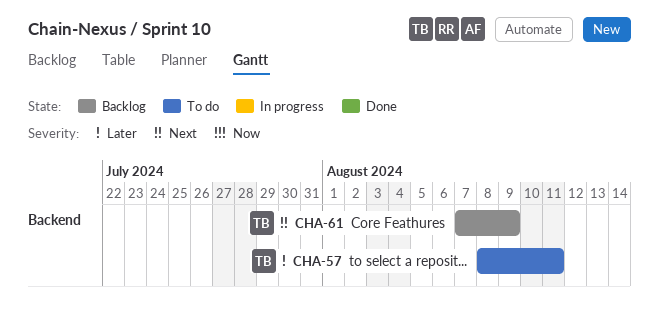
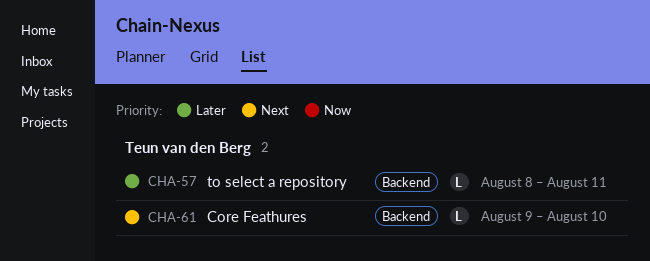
CHA-61, start: Aug 7 -> Aug 9
CHA-61, due: Aug 9 -> Aug 10

